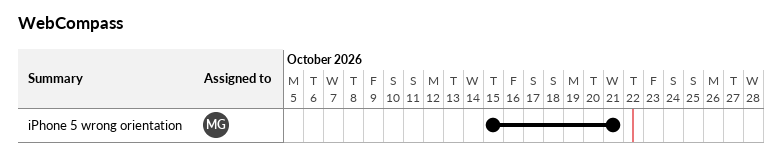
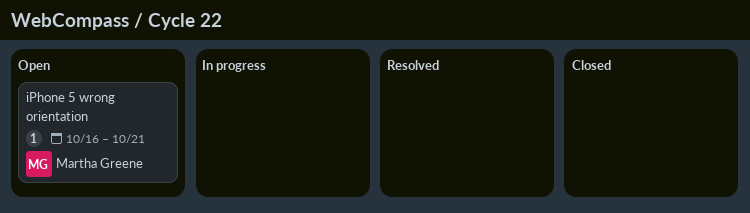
iPhone 5 wrong orientation, start: Oct 15 -> Oct 16

